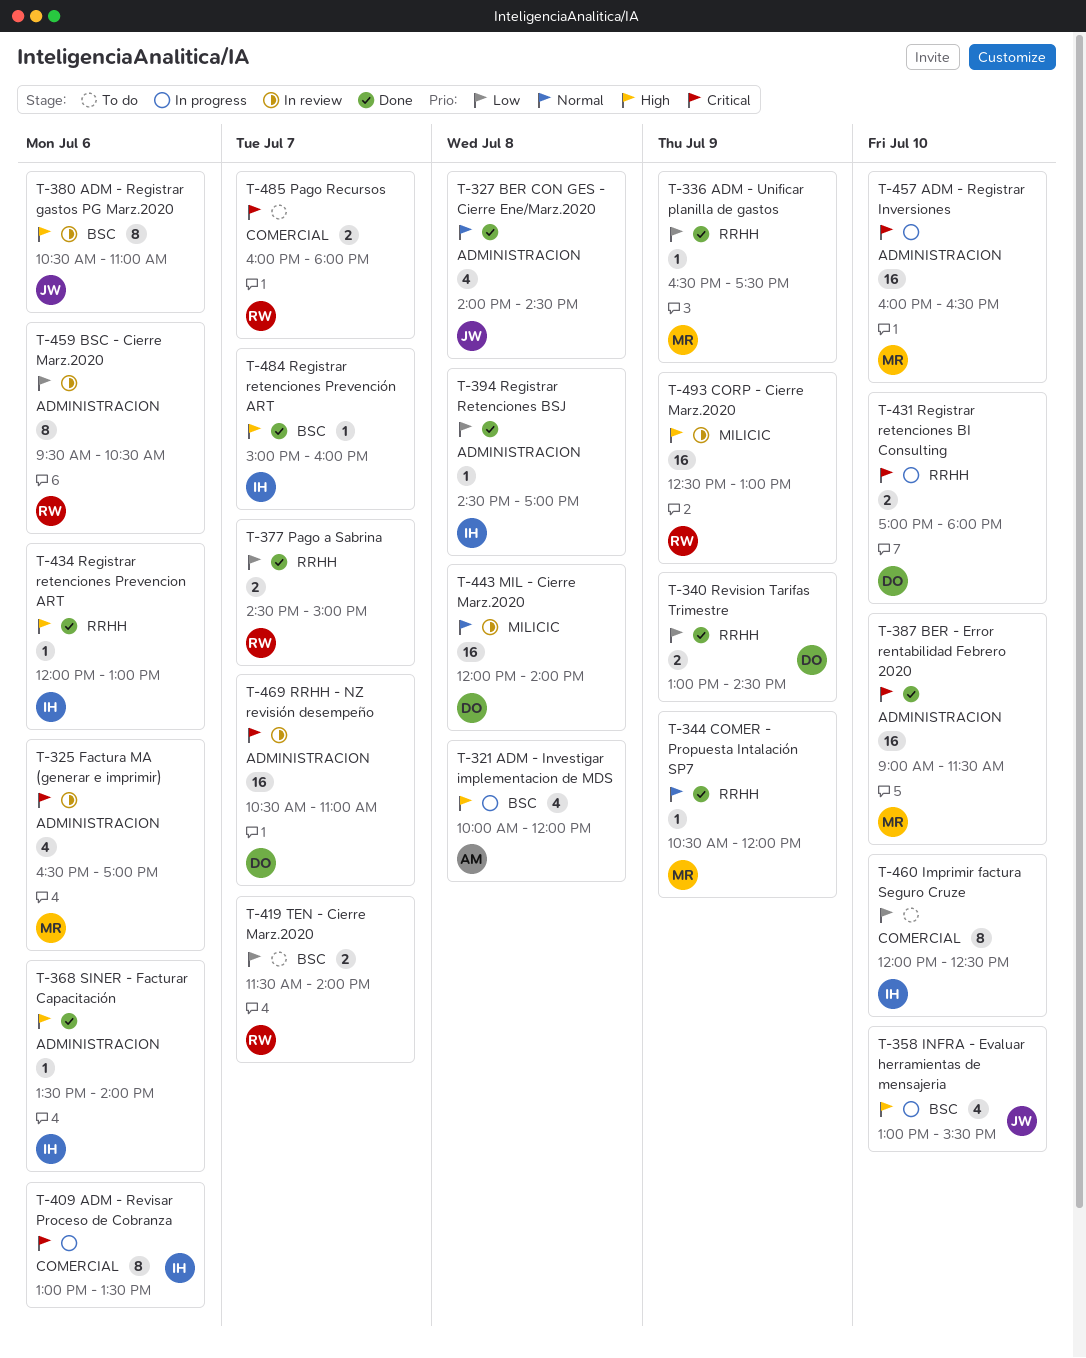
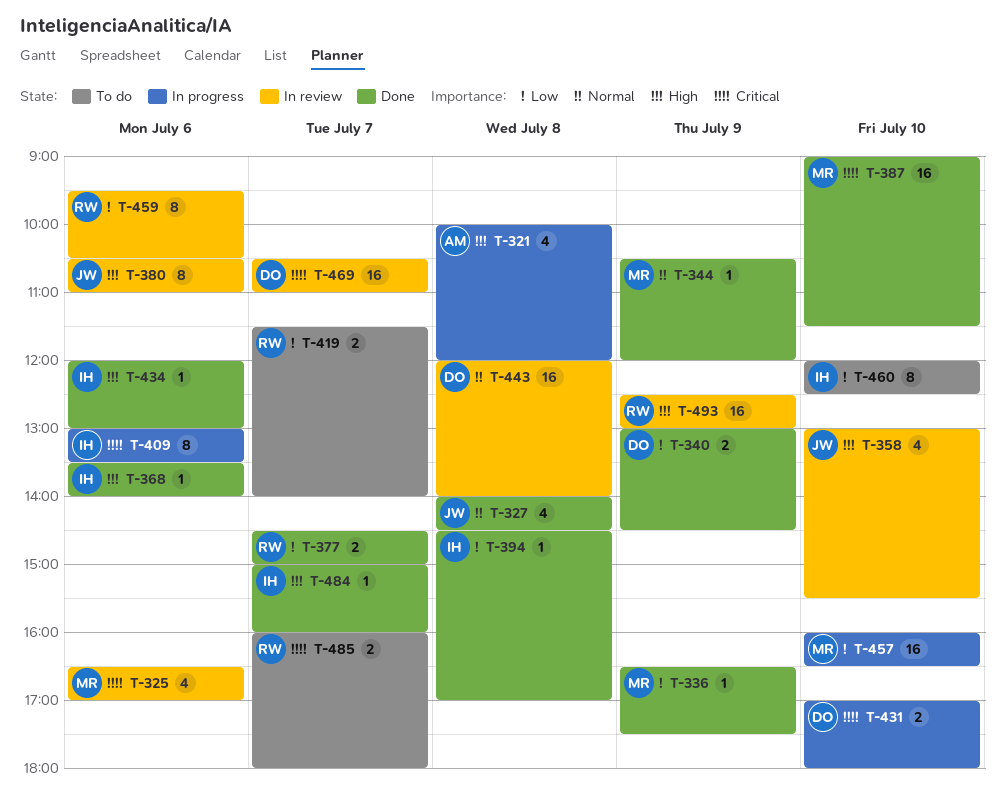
T-358, status: In progress -> In review
T-457, priority: Critical -> Low

